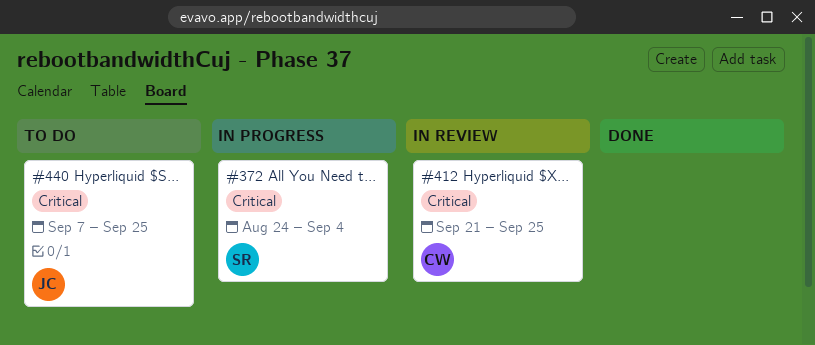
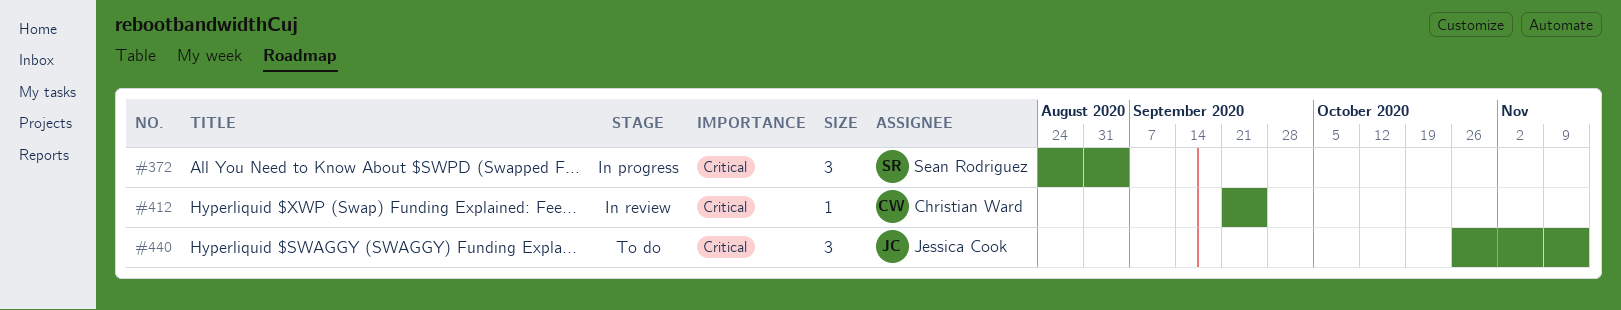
#440, start: Sep 7 -> Oct 26
#440, due: Sep 25 -> Nov 13

